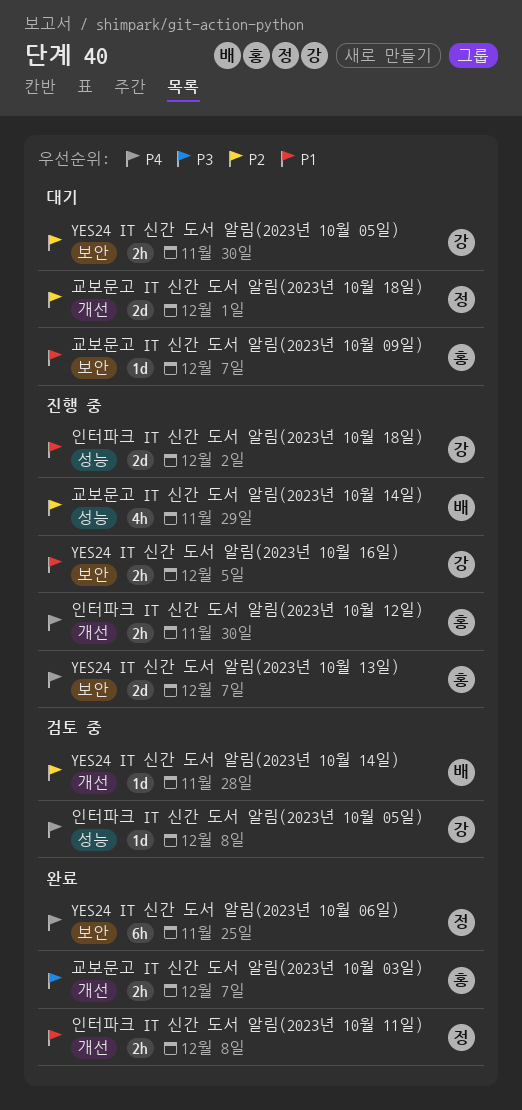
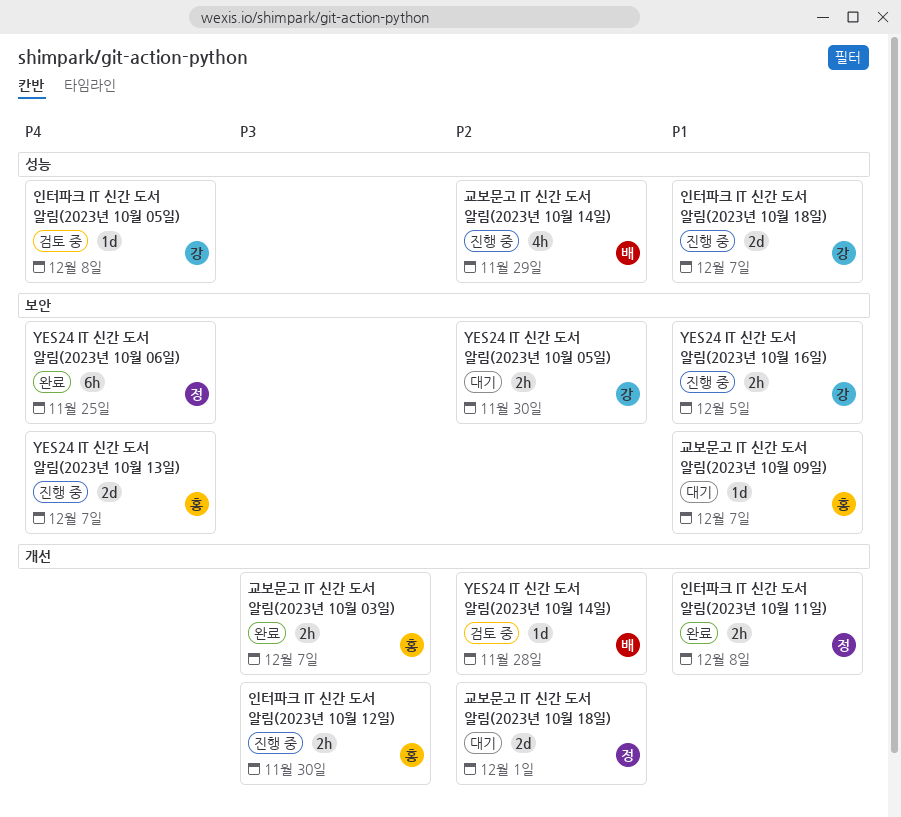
인터파크 IT 신간 도서 알림(2023년 10월 12일), priority: P4 -> P3
인터파크 IT 신간 도서 알림(2023년 10월 18일), due: Dec 2 -> Dec 7

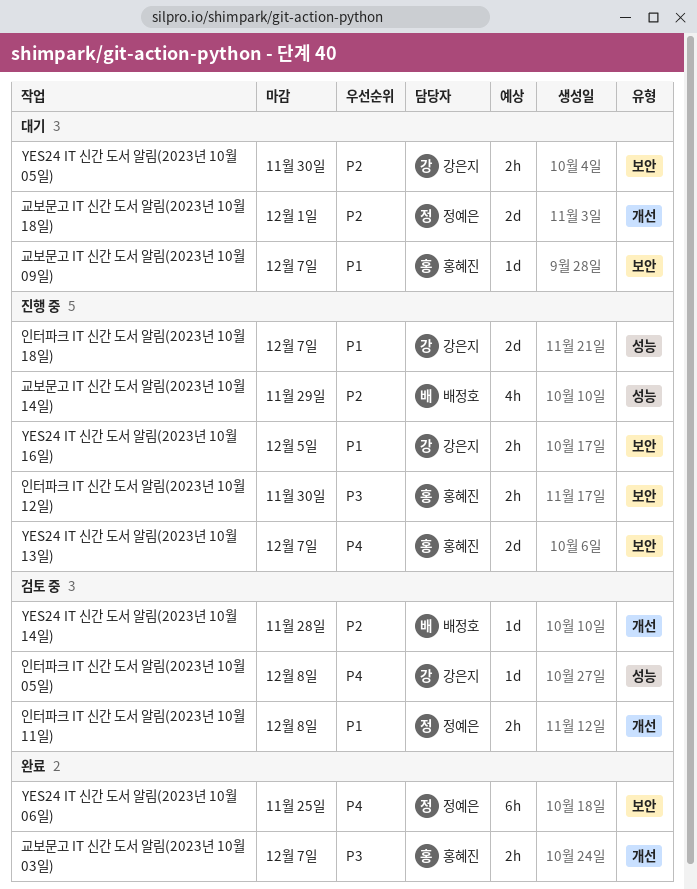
인터파크 IT 신간 도서 알림(2023년 10월 11일), status: 완료 -> 검토 중
인터파크 IT 신간 도서 알림(2023년 10월 12일), label: 개선 -> 보안

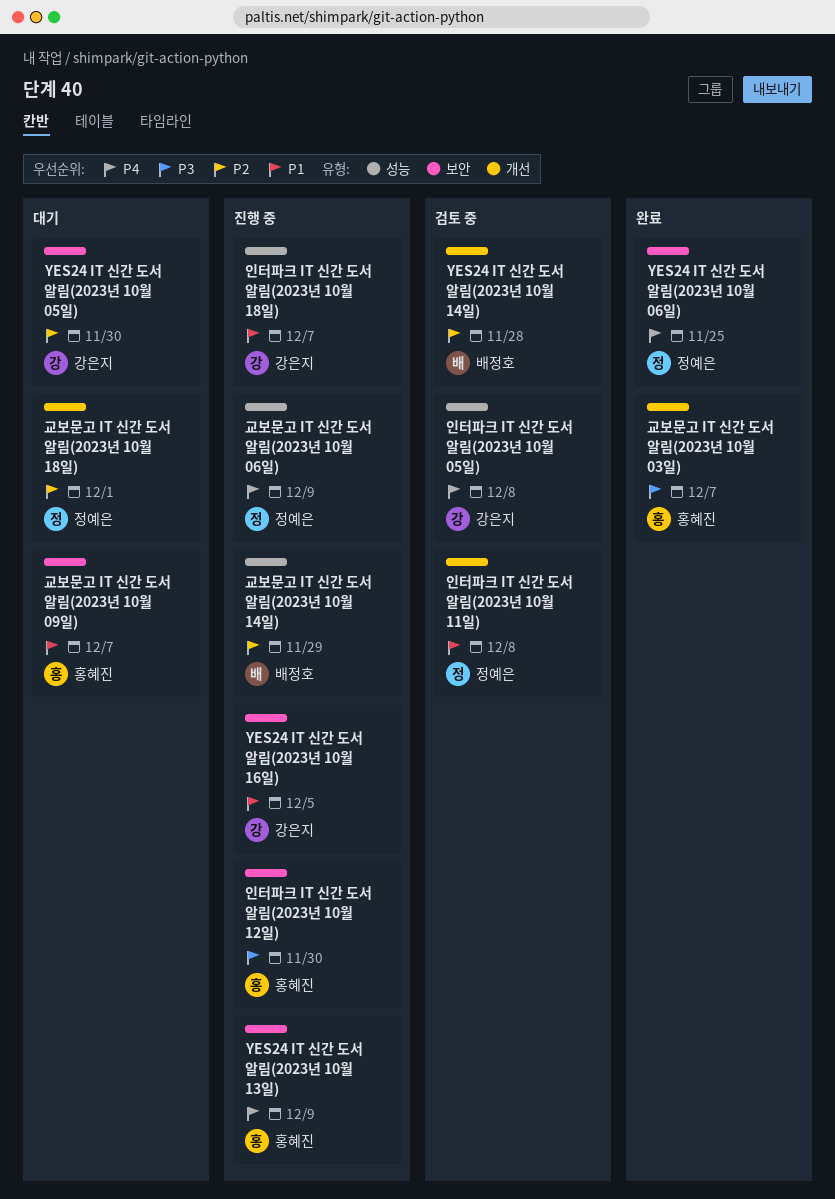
YES24 IT 신간 도서 알림(2023년 10월 13일), due: Dec 7 -> Dec 9
교보문고 IT 신간 도서 알림(2023년 10월 06일): none -> present

